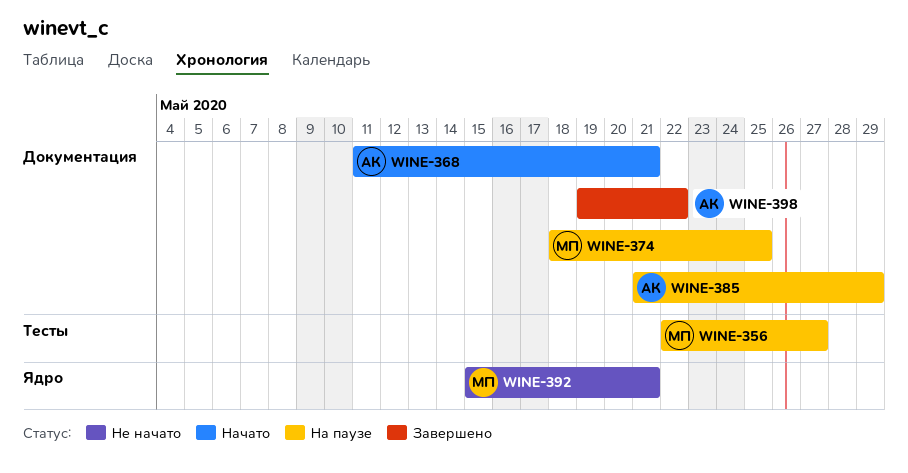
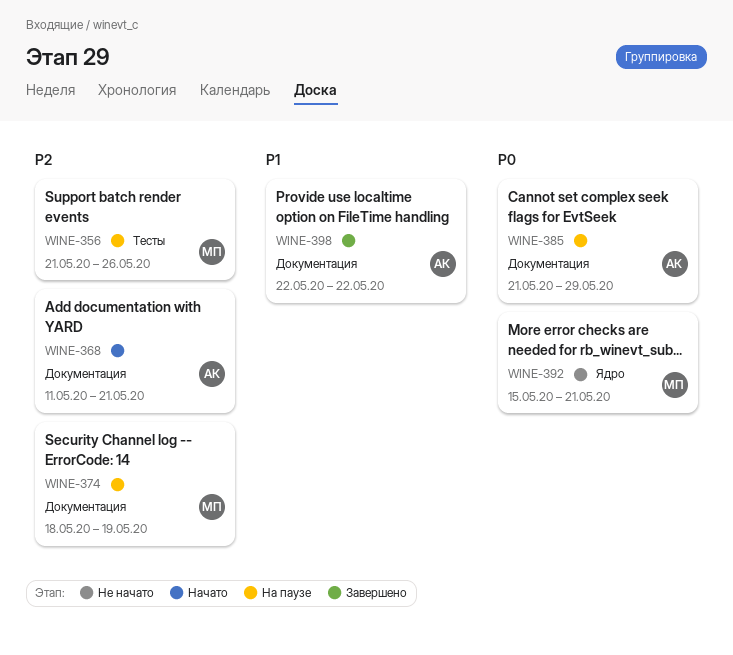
WINE-356, start: May 22 -> May 21
WINE-356, due: May 27 -> May 26
WINE-374, due: May 25 -> May 19
WINE-398, start: May 19 -> May 22

